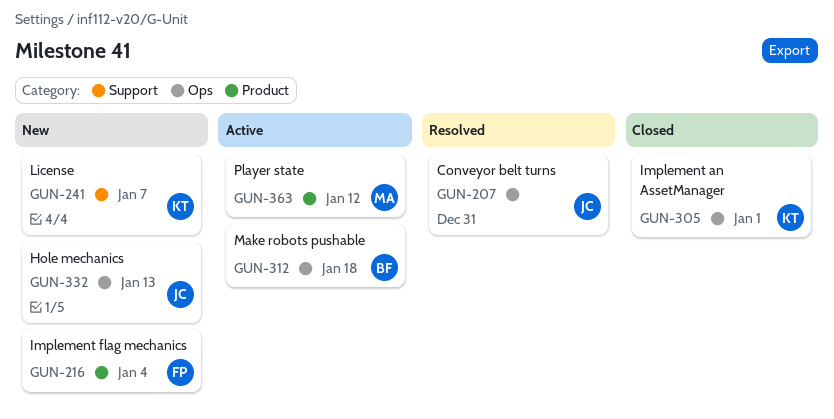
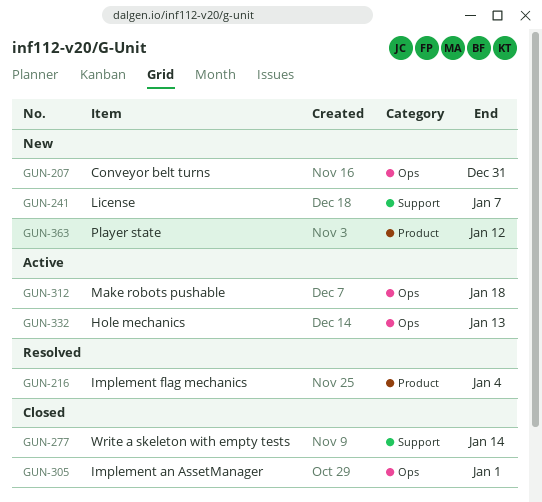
GUN-207, status: Resolved -> New
GUN-216, status: New -> Resolved
GUN-277: none -> present
GUN-332, status: New -> Active
GUN-363, status: Active -> New

